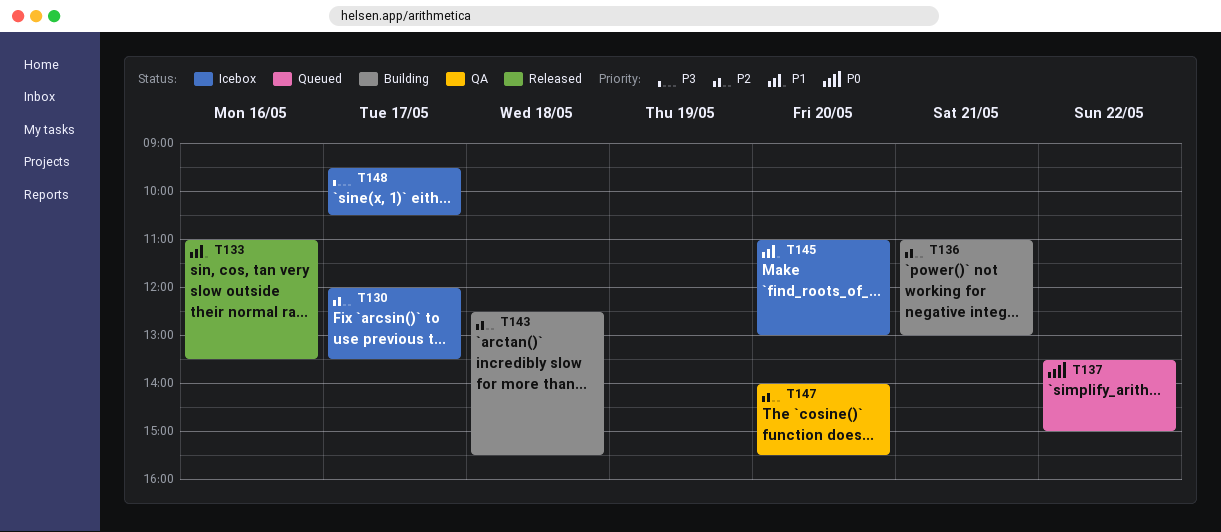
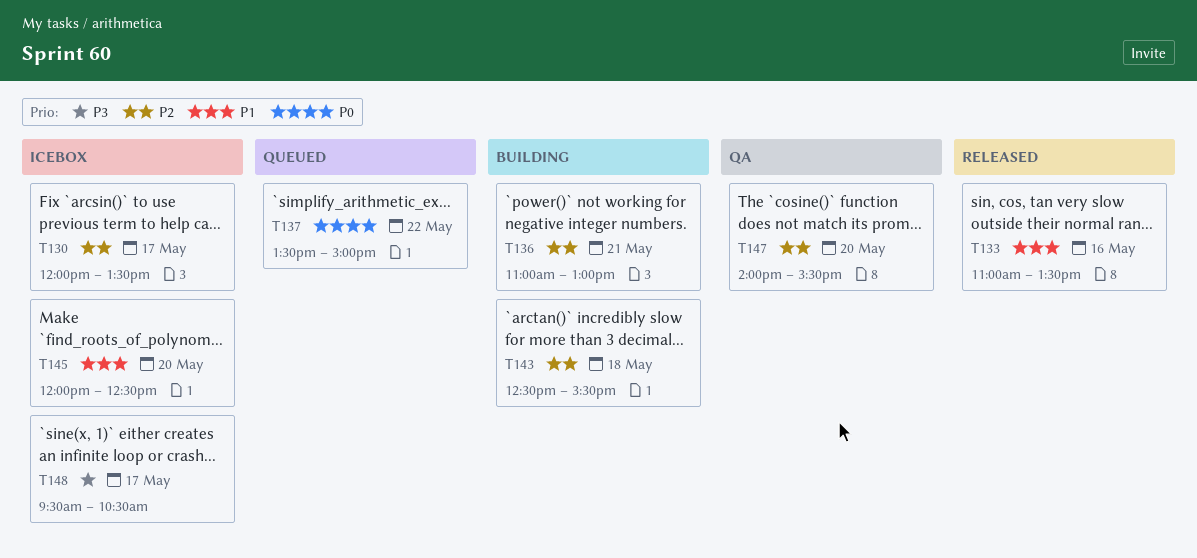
T145, begins: 11:00 -> 12:00
T145, ends: 13:00 -> 12:30

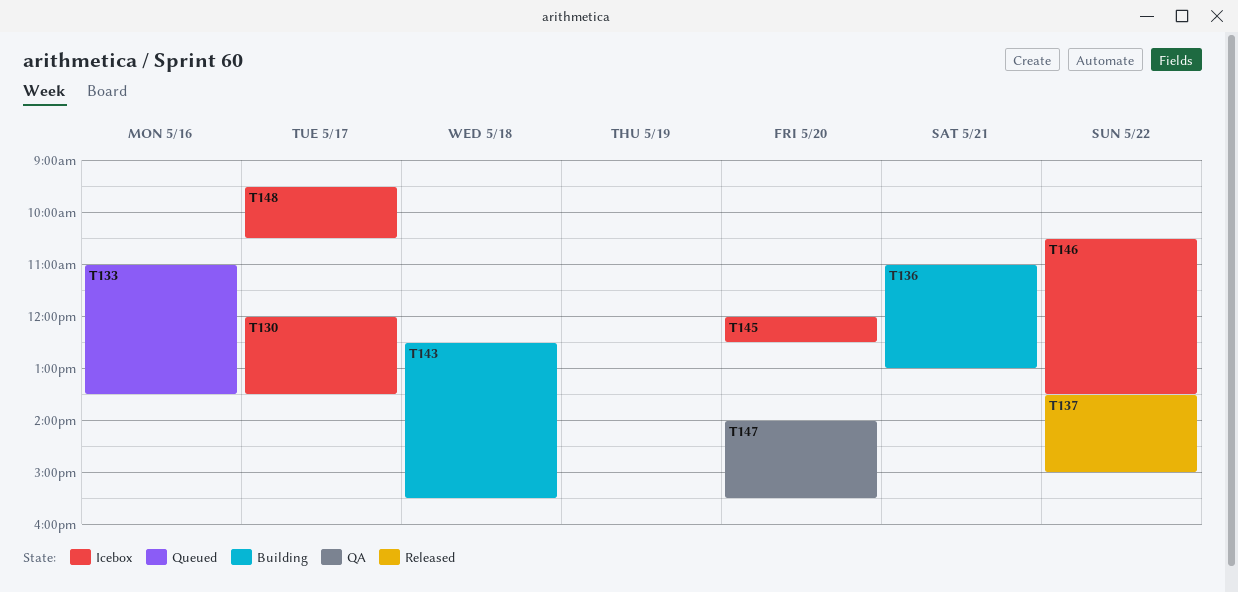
T133, status: Released -> Queued
T137, status: Queued -> Released
T146: none -> present

